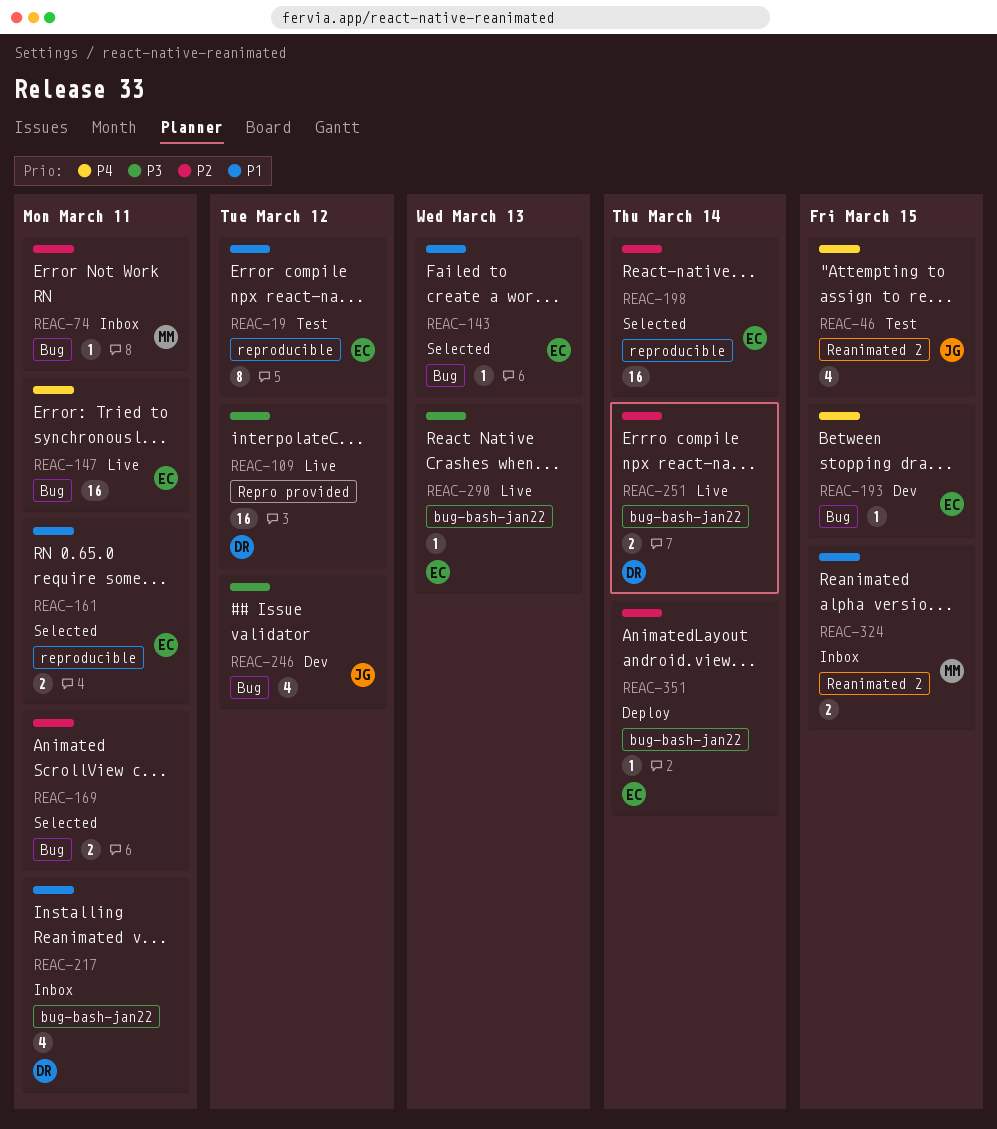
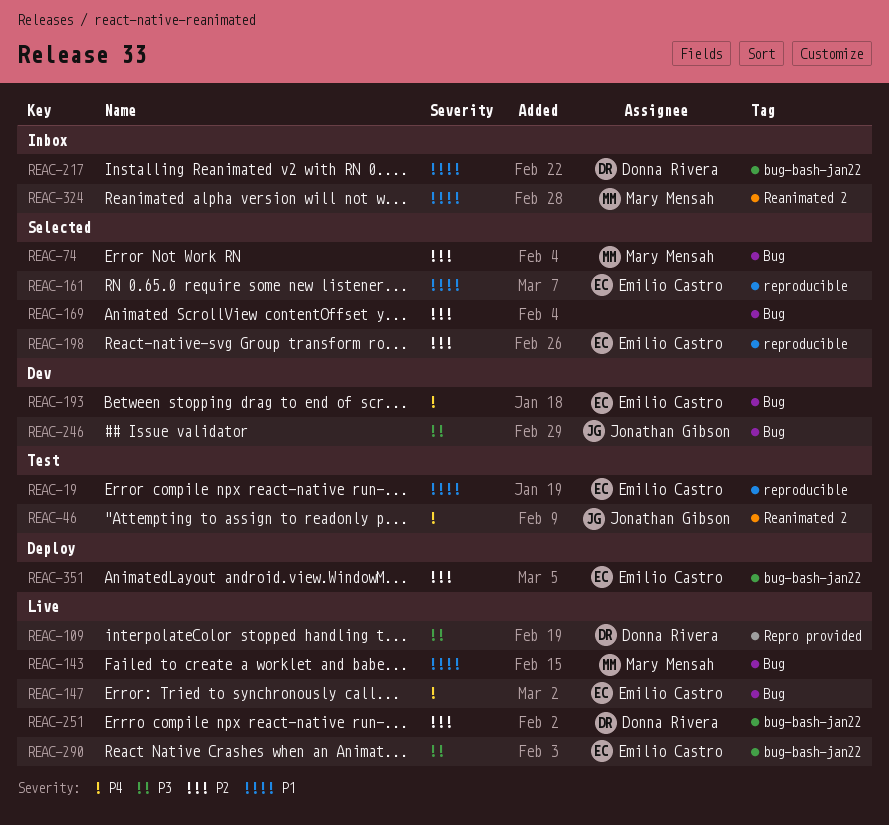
REAC-74, status: Inbox -> Selected
REAC-143, status: Selected -> Live
REAC-143, owner: Emilio Castro -> Mary Mensah

